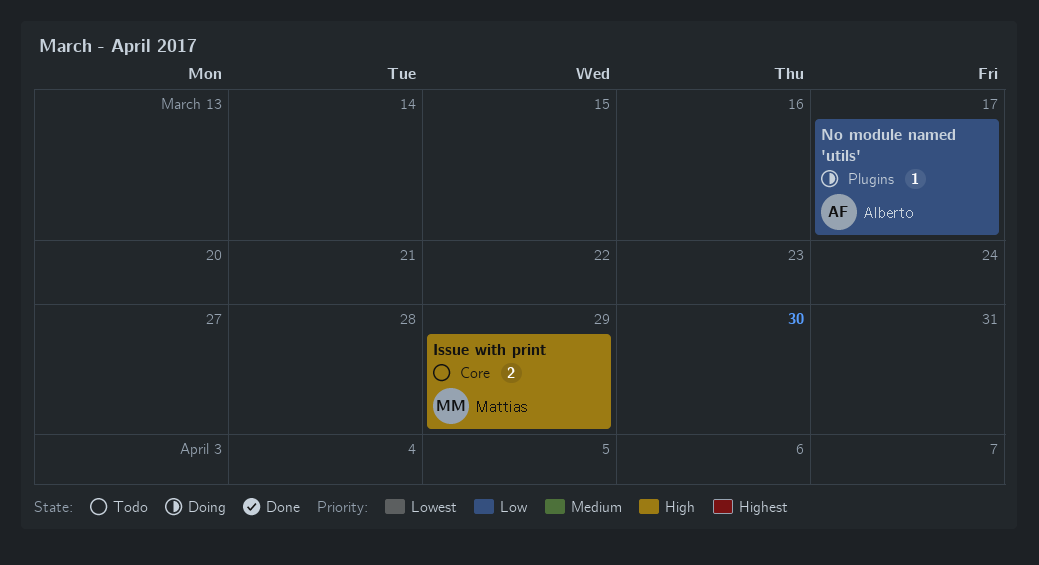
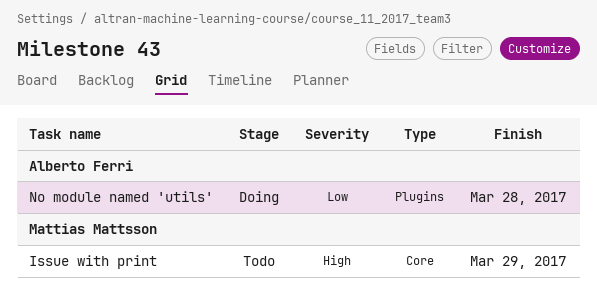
No module named 'utils', due: Mar 17 -> Mar 28

